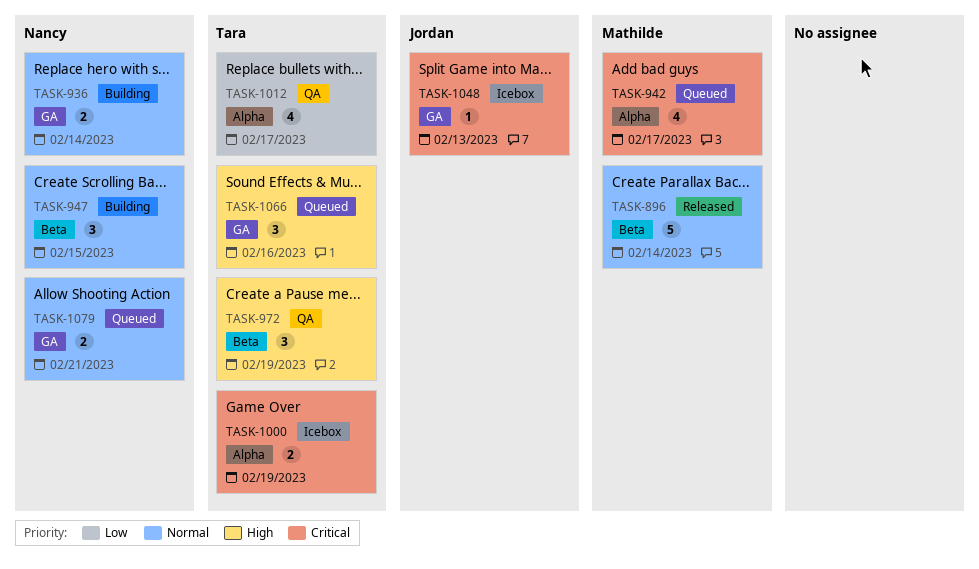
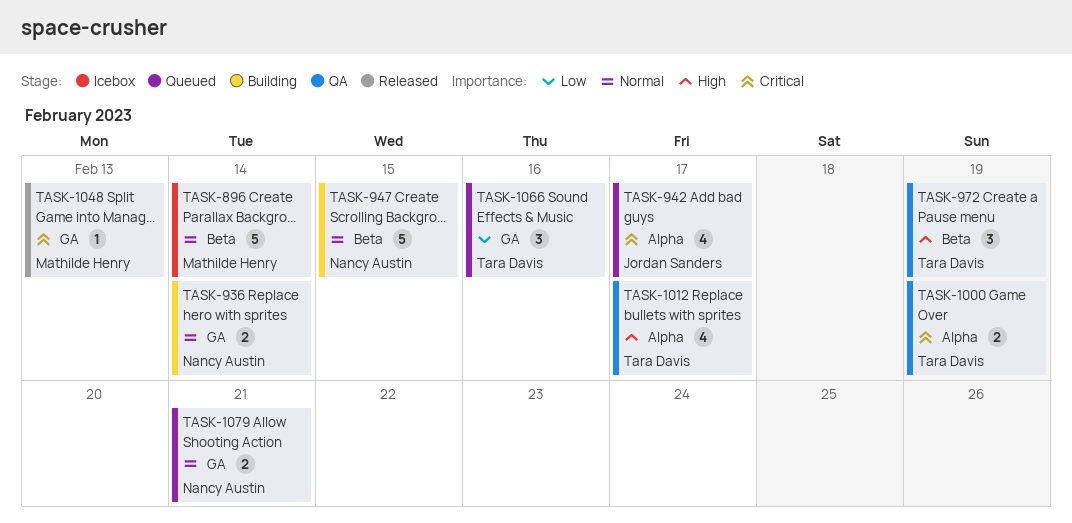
TASK-896, status: Released -> Icebox
TASK-942, owner: Mathilde Henry -> Jordan Sanders
TASK-947, estimate: 3 -> 5
TASK-1000, status: Icebox -> QA
TASK-1012, priority: Low -> High
TASK-1048, status: Icebox -> Released
TASK-1048, owner: Jordan Sanders -> Mathilde Henry
TASK-1066, priority: High -> Low

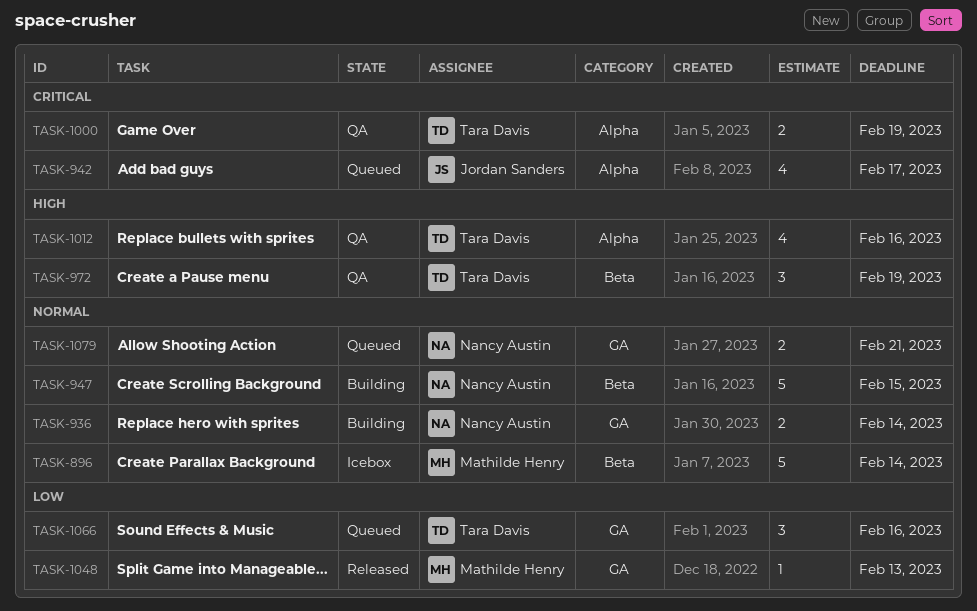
TASK-1012, due: Feb 17 -> Feb 16
TASK-1048, priority: Critical -> Low

